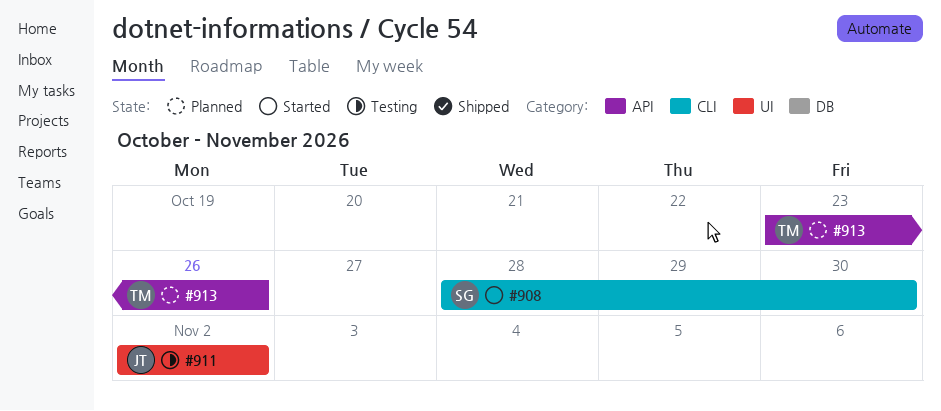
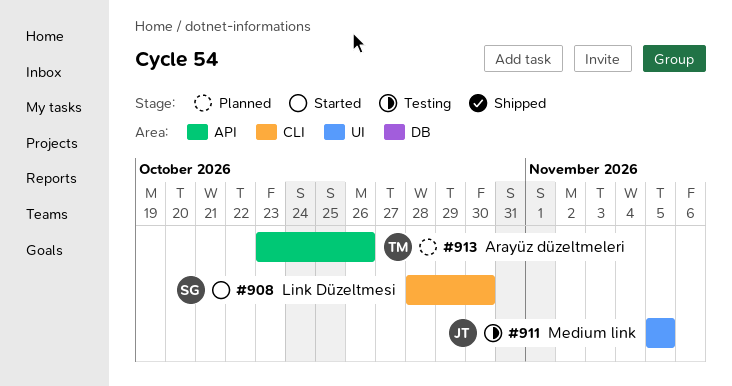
#911, start: Nov 2 -> Nov 5
#911, due: Nov 2 -> Nov 5

